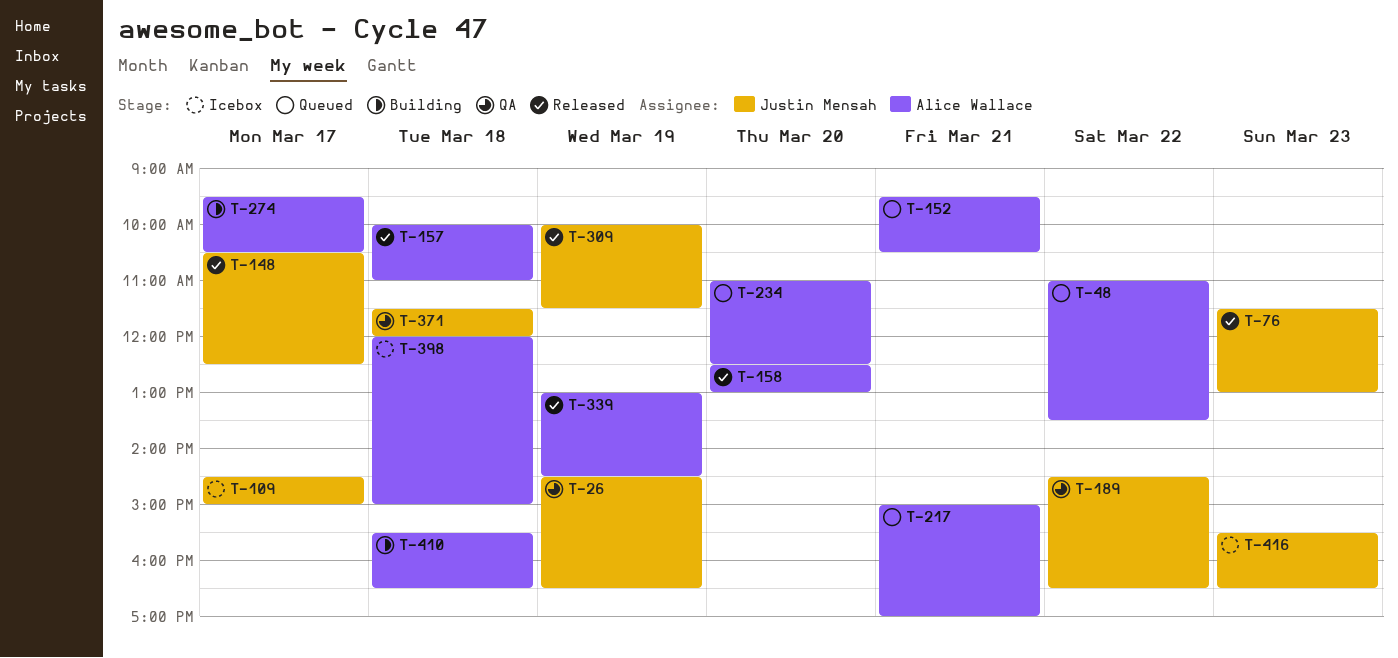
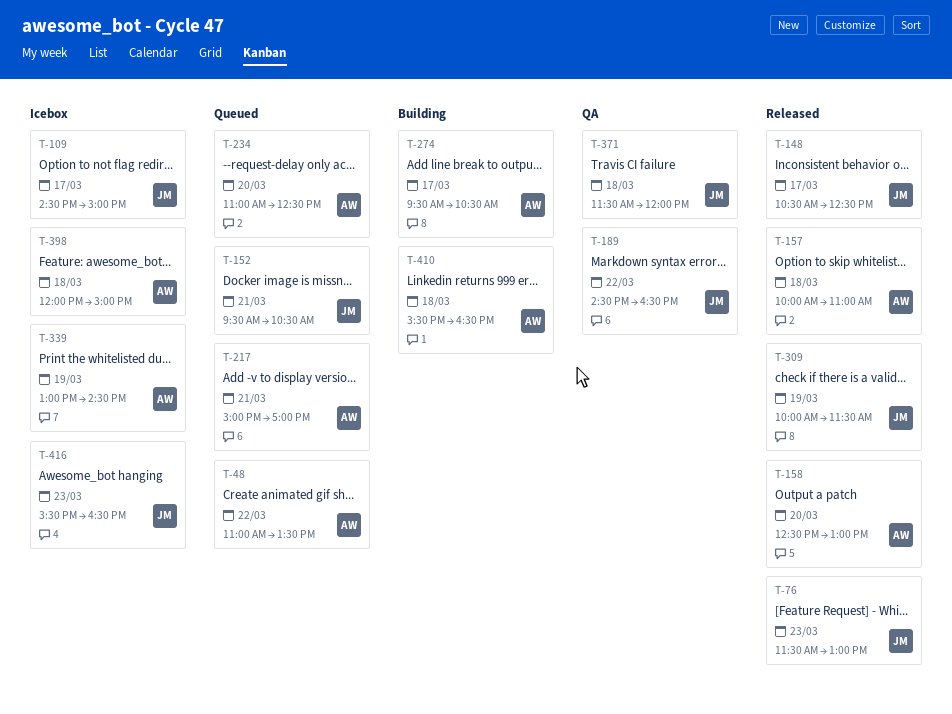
T-26: present -> none
T-152, owner: Alice Wallace -> Justin Mensah
T-339, status: Released -> Icebox

